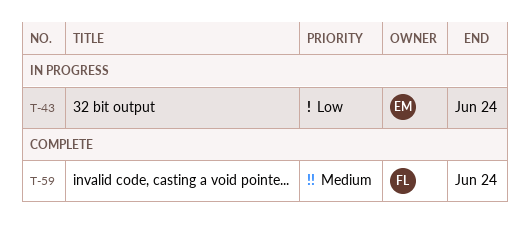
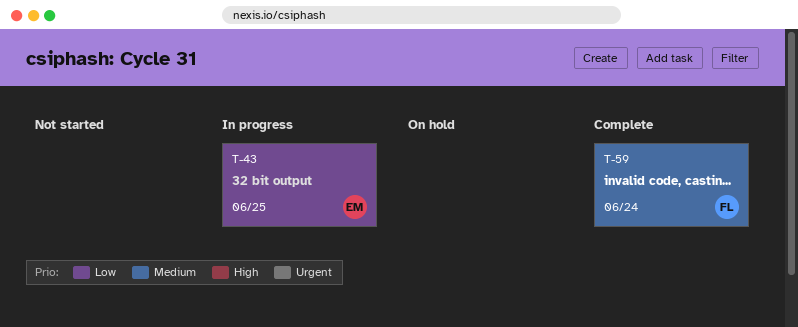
T-43, due: Jun 24 -> Jun 25

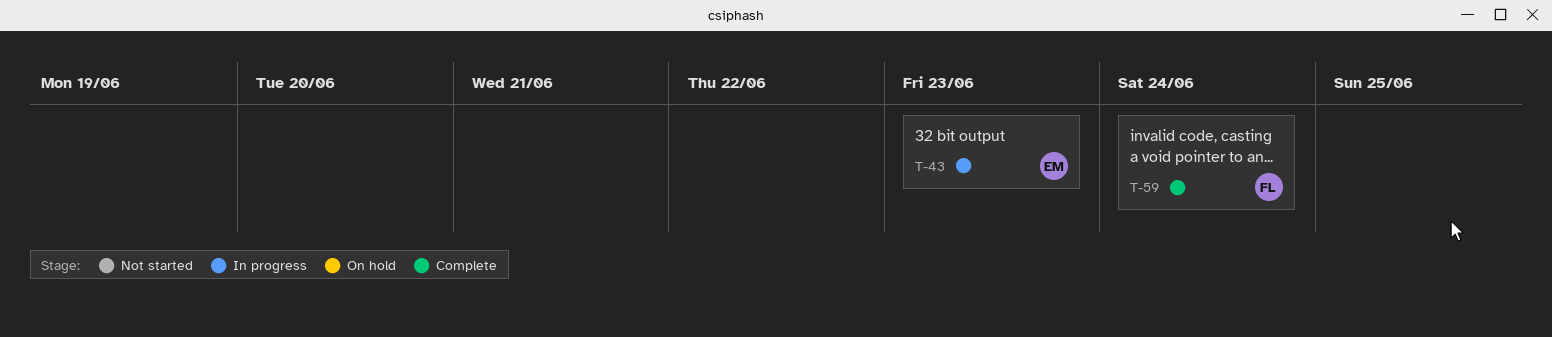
T-43, due: Jun 25 -> Jun 23

